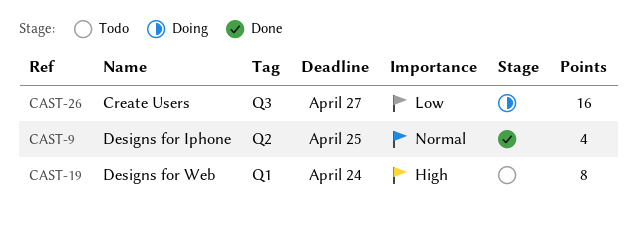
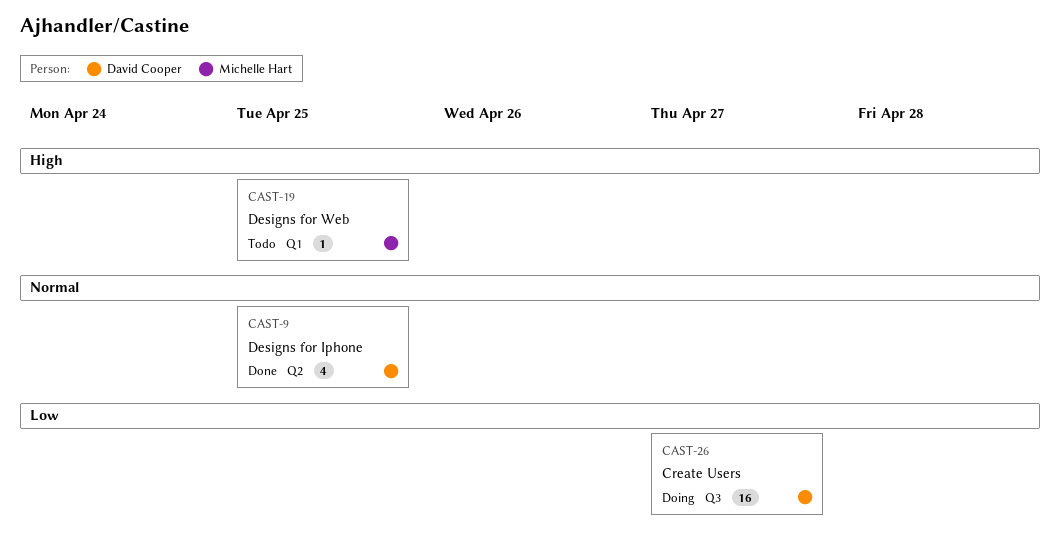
CAST-19, estimate: 8 -> 1
CAST-19, due: Apr 24 -> Apr 25

